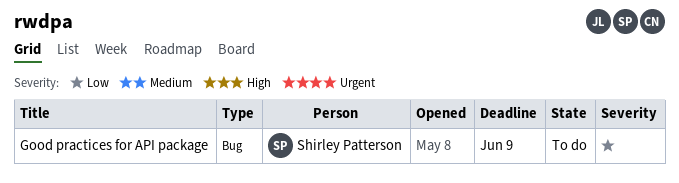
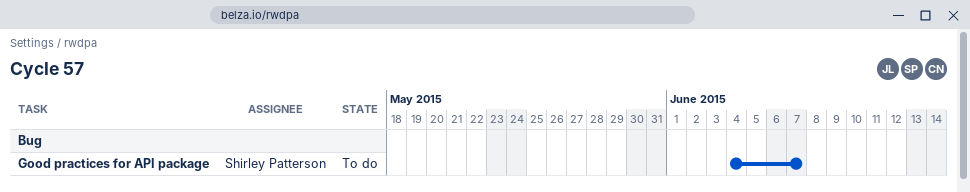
Good practices for API package, due: Jun 9 -> Jun 7

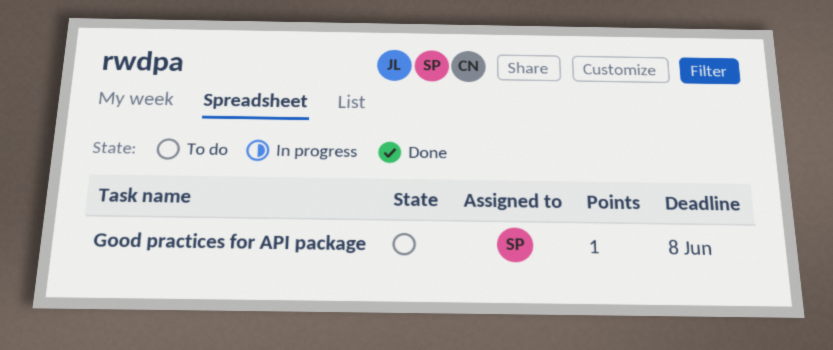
Good practices for API package, due: Jun 7 -> Jun 8

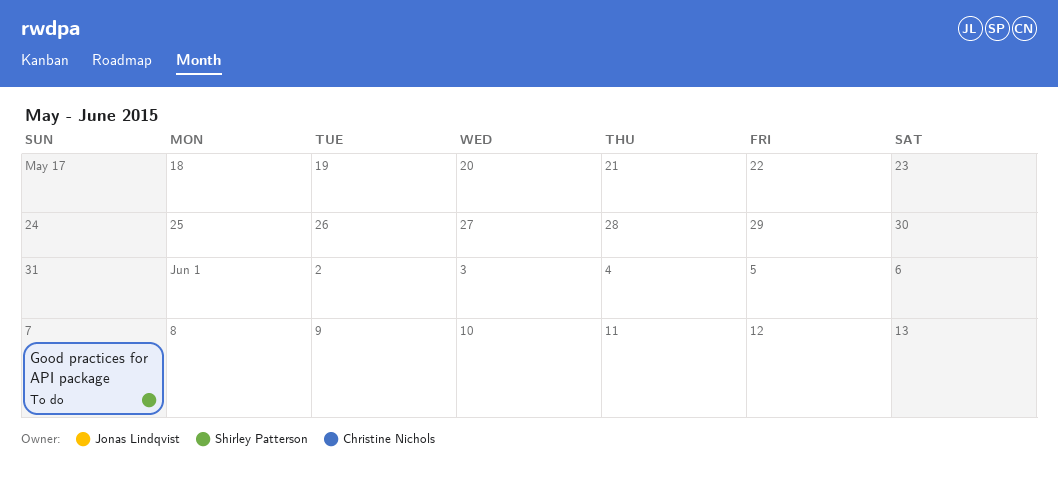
Good practices for API package, due: Jun 8 -> Jun 7

